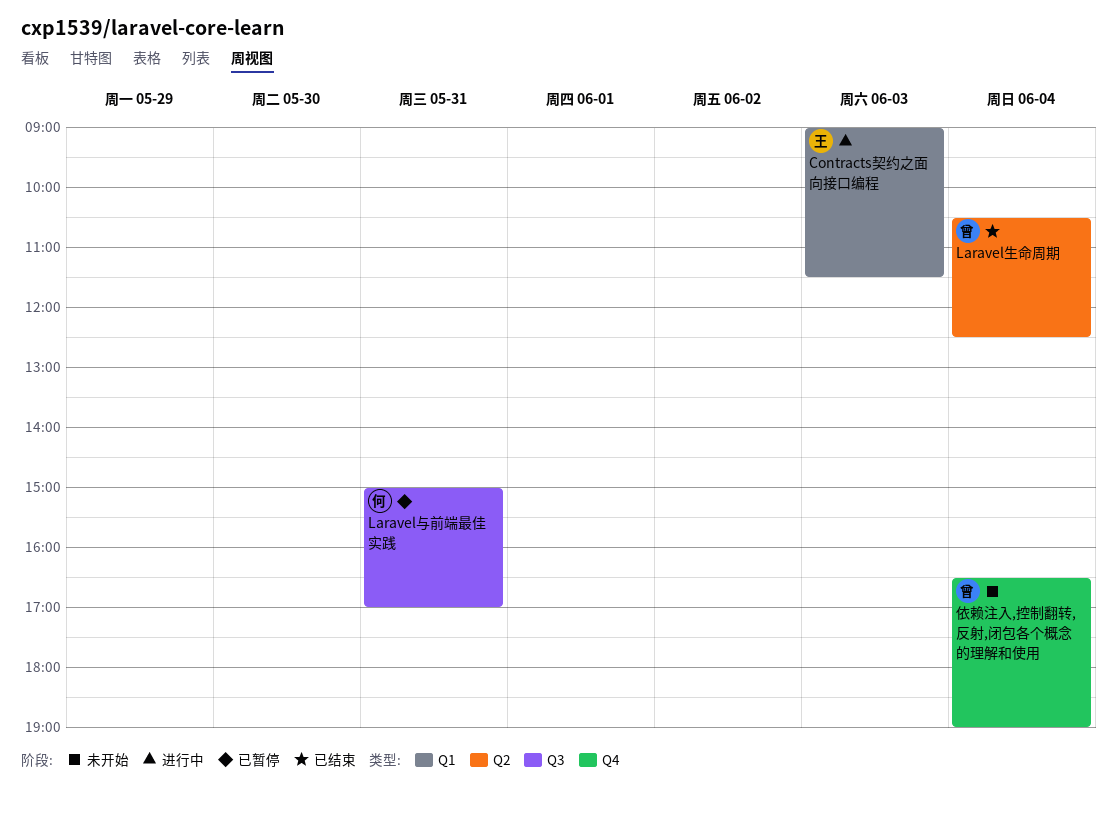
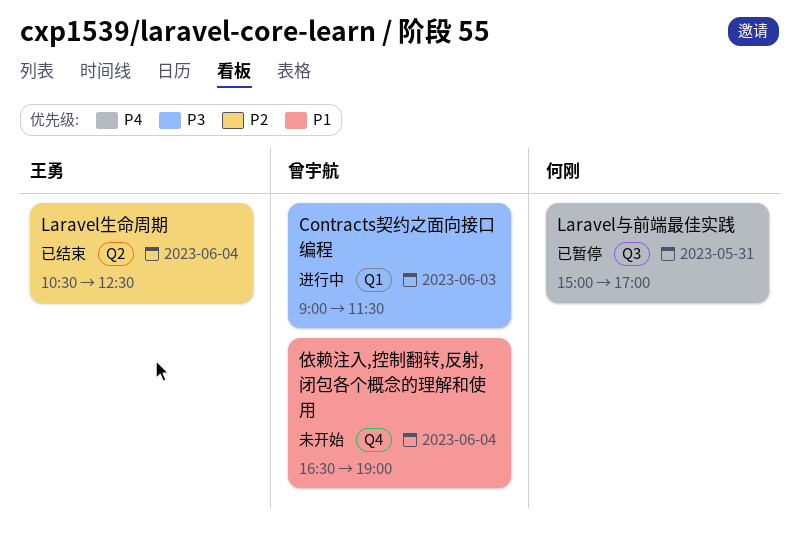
Contracts契约之面向接口编程, owner: 王勇 -> 曾宇航
Laravel生命周期, owner: 曾宇航 -> 王勇

